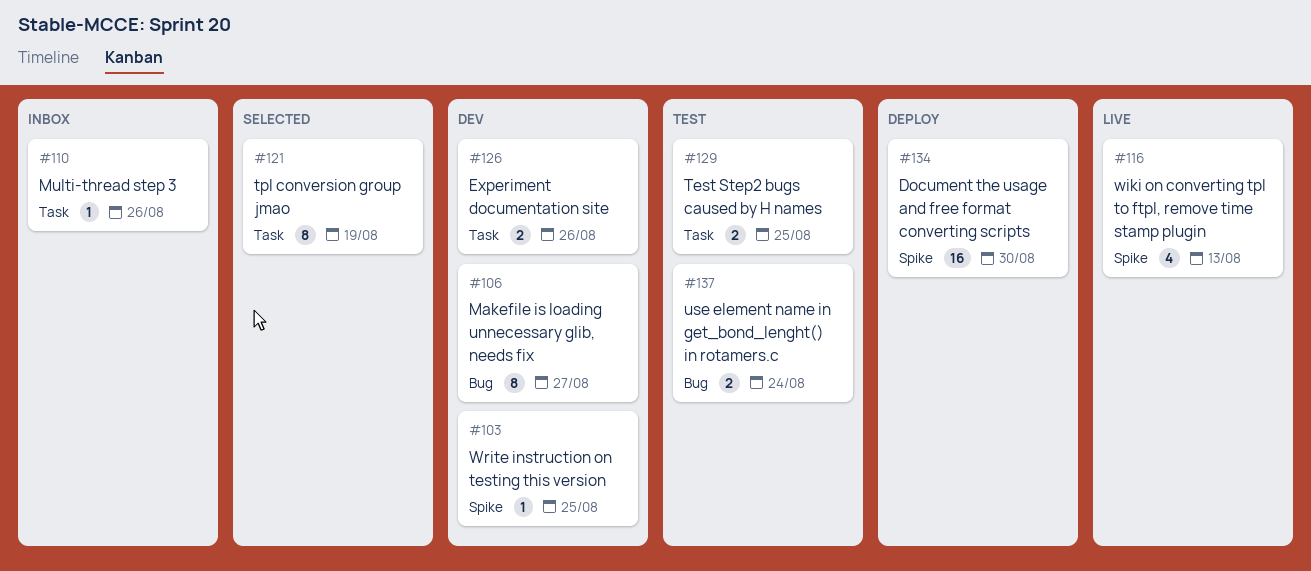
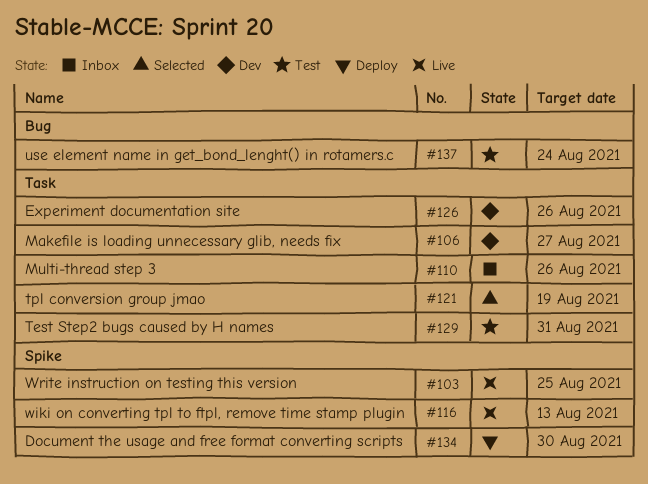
#103, status: Dev -> Live
#106, label: Bug -> Task
#129, due: Aug 25 -> Aug 31

